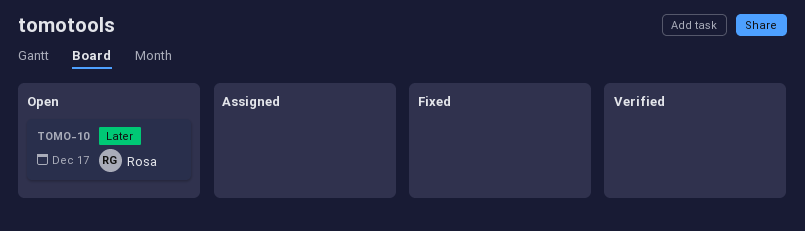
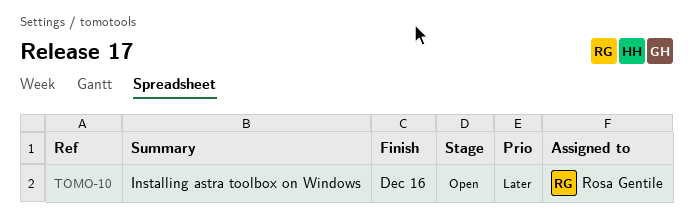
TOMO-10, due: Dec 17 -> Dec 16

